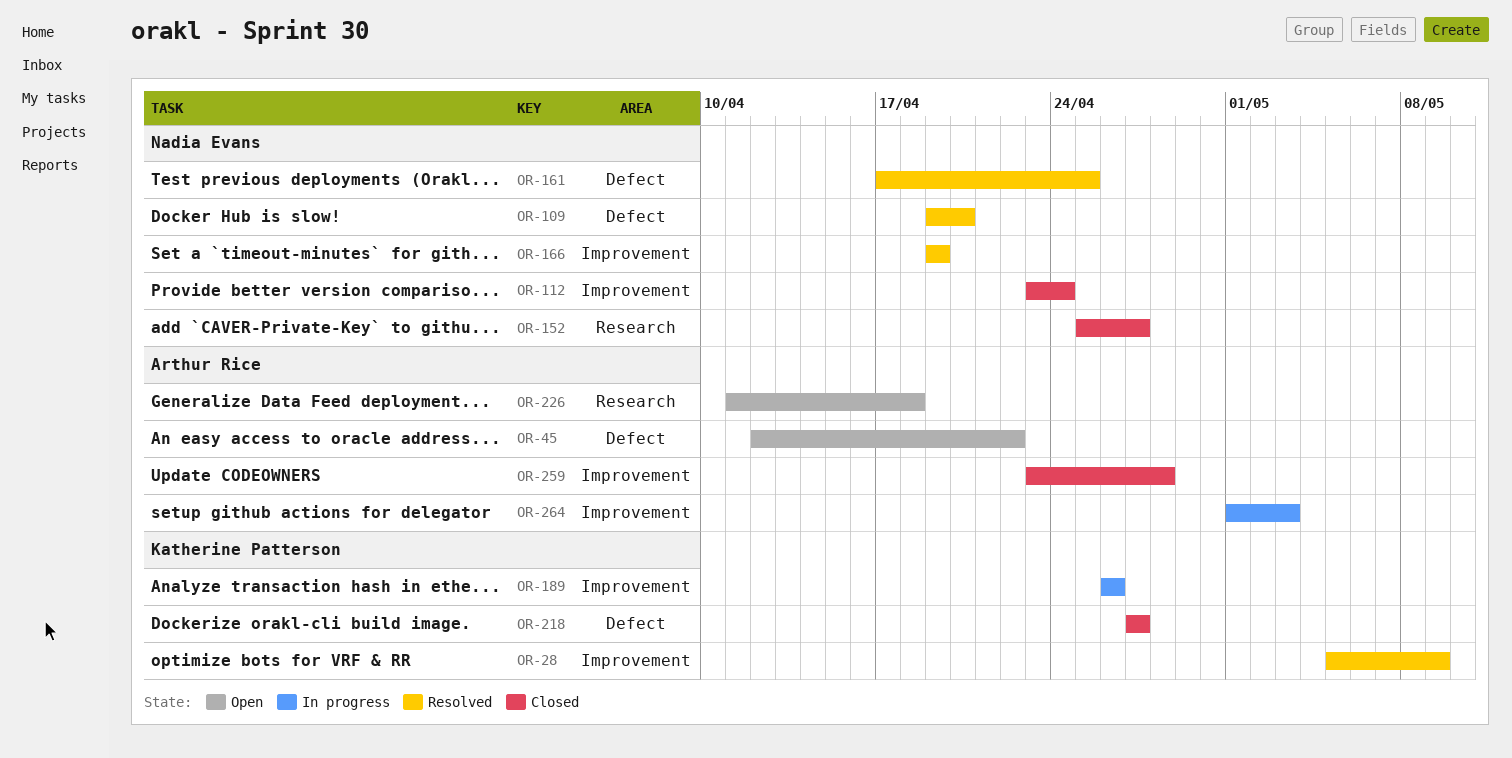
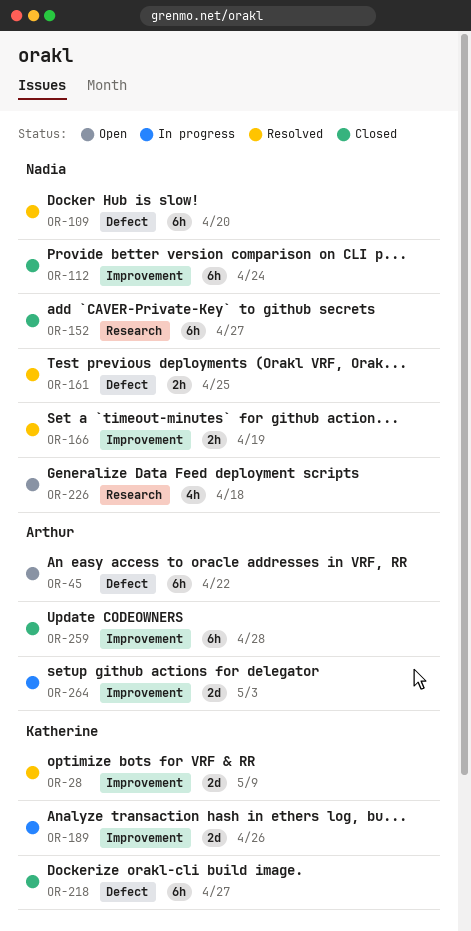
OR-226, owner: Arthur Rice -> Nadia Evans

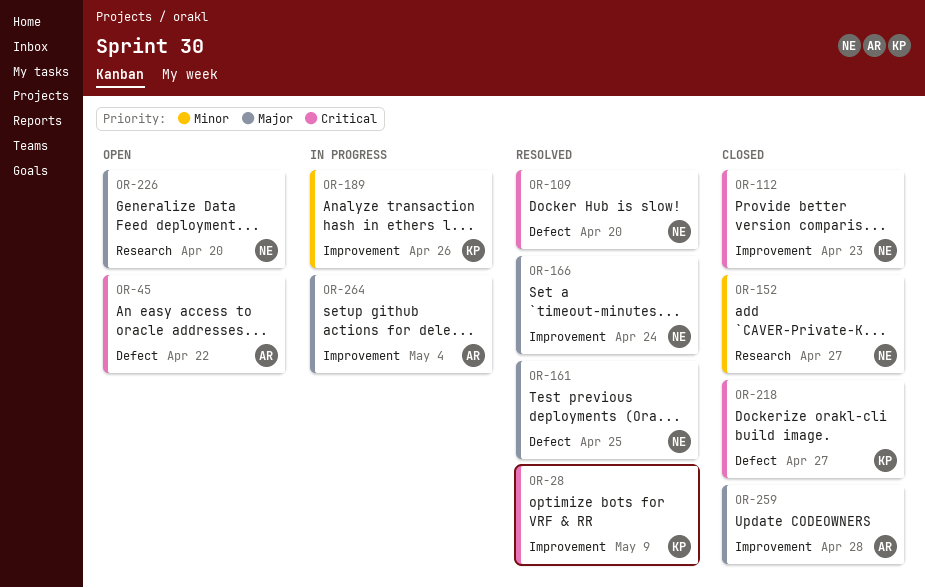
OR-112, due: Apr 24 -> Apr 23
OR-166, due: Apr 19 -> Apr 24
OR-226, due: Apr 18 -> Apr 20
OR-264, due: May 3 -> May 4

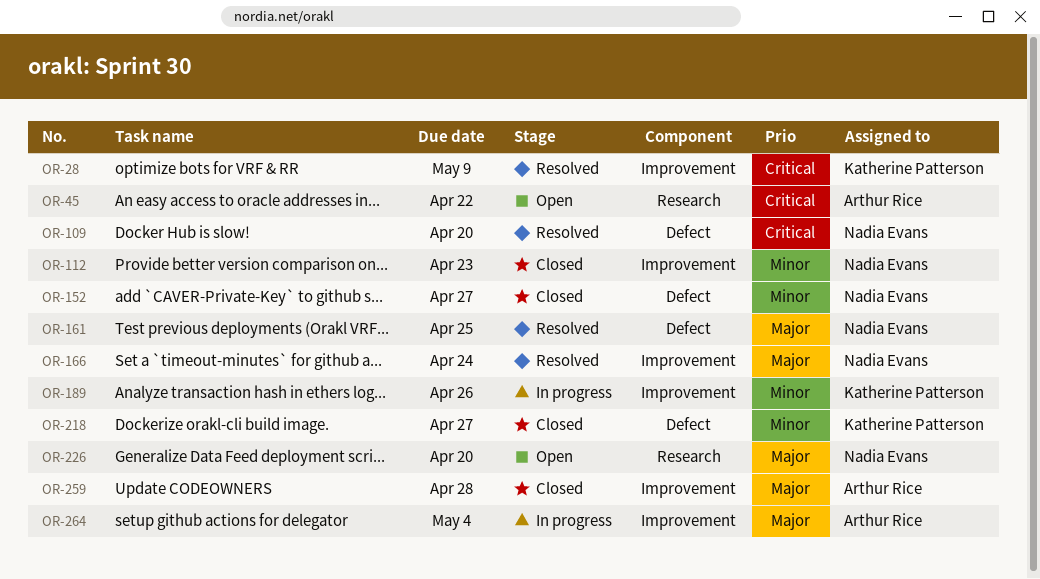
OR-45, label: Defect -> Research
OR-112, priority: Critical -> Minor
OR-152, label: Research -> Defect
OR-218, priority: Critical -> Minor

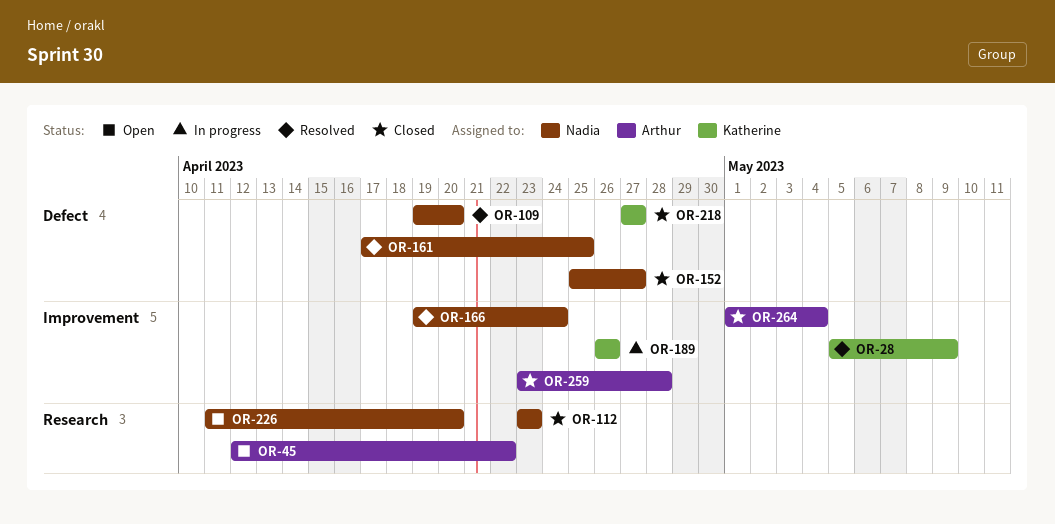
OR-112, label: Improvement -> Research
OR-264, status: In progress -> Closed

